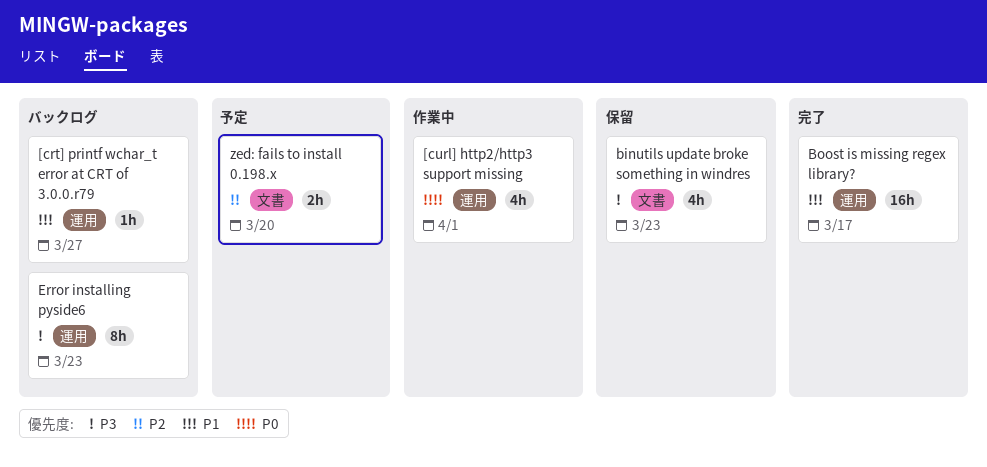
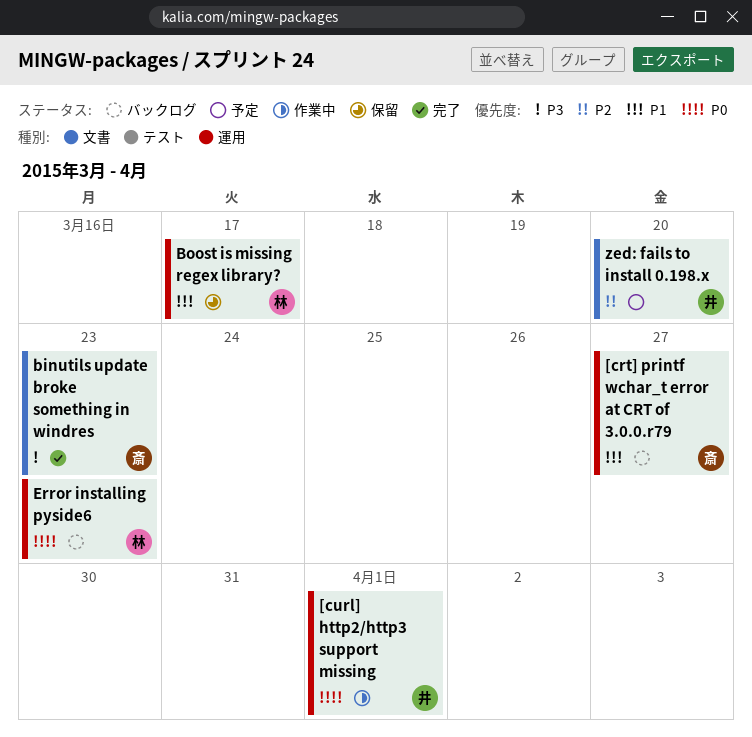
binutils update broke something in windres, status: 保留 -> 完了
Boost is missing regex library?, status: 完了 -> 保留
Error installing pyside6, priority: P3 -> P0

